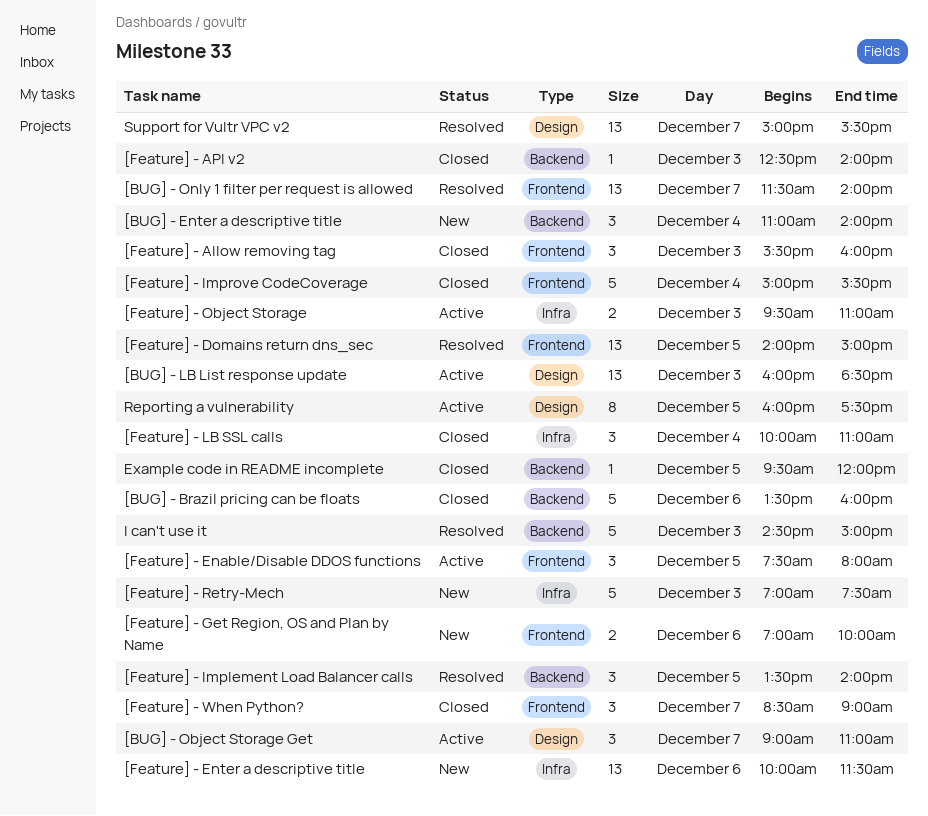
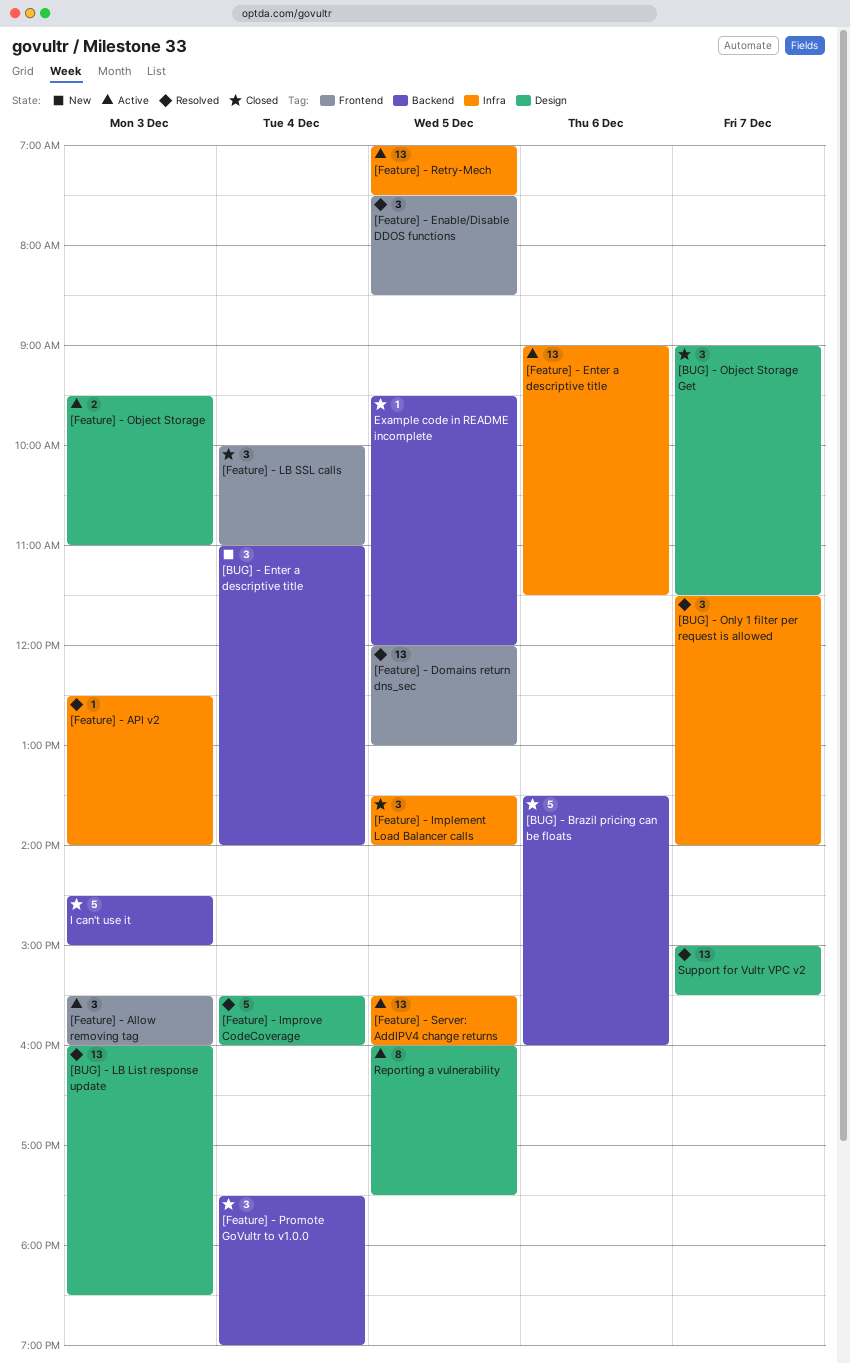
[BUG] - LB List response update, status: Active -> Resolved
[BUG] - Object Storage Get, status: Active -> Closed
[BUG] - Object Storage Get, ends: 11:00 -> 11:30
[BUG] - Only 1 filter per request is allowed, label: Frontend -> Infra
[BUG] - Only 1 filter per request is allowed, estimate: 13 -> 3
[Feature] - Allow removing tag, status: Closed -> Active
[Feature] - API v2, status: Closed -> Resolved
[Feature] - API v2, label: Backend -> Infra
[Feature] - Domains return dns_sec, begins: 14:00 -> 12:00
[Feature] - Domains return dns_sec, ends: 15:00 -> 13:00
[Feature] - Enable/Disable DDOS functions, status: Active -> Resolved
[Feature] - Enable/Disable DDOS functions, ends: 08:00 -> 08:30
[Feature] - Enter a descriptive title, status: New -> Active
[Feature] - Enter a descriptive title, begins: 10:00 -> 09:00
[Feature] - Get Region, OS and Plan by Name: present -> none
[Feature] - Implement Load Balancer calls, status: Resolved -> Closed
[Feature] - Implement Load Balancer calls, label: Backend -> Infra
[Feature] - Improve CodeCoverage, status: Closed -> Resolved
[Feature] - Improve CodeCoverage, label: Frontend -> Design
[Feature] - Improve CodeCoverage, begins: 15:00 -> 15:30
[Feature] - Improve CodeCoverage, ends: 15:30 -> 16:00
[Feature] - LB SSL calls, label: Infra -> Frontend
[Feature] - Object Storage, label: Infra -> Design
[Feature] - Promote GoVultr to v1.0.0: none -> present
[Feature] - Retry-Mech, status: New -> Active
[Feature] - Retry-Mech, estimate: 5 -> 13
[Feature] - Retry-Mech, day: Dec 3 -> Dec 5
[Feature] - Server: AddIPV4 change returns: none -> present
[Feature] - When Python?: present -> none
I can't use it, status: Resolved -> Closed

